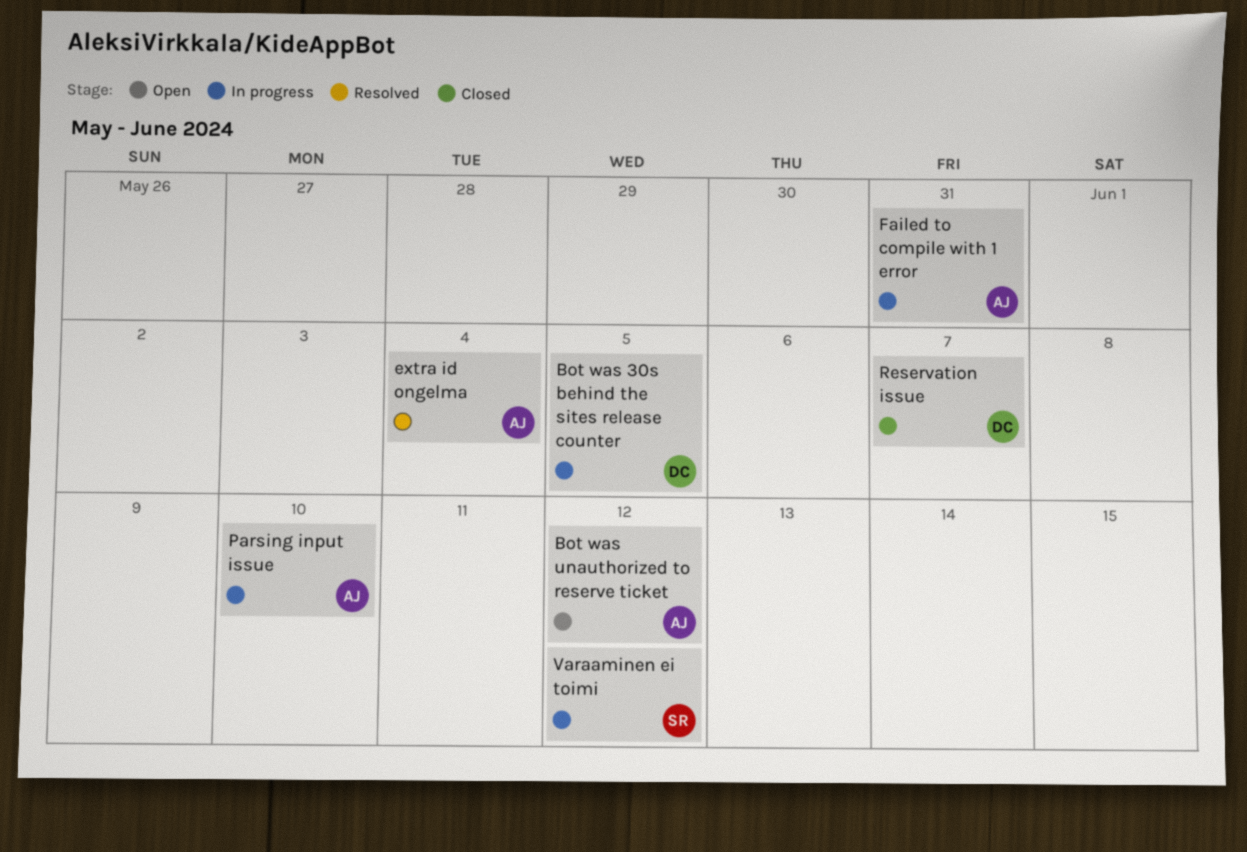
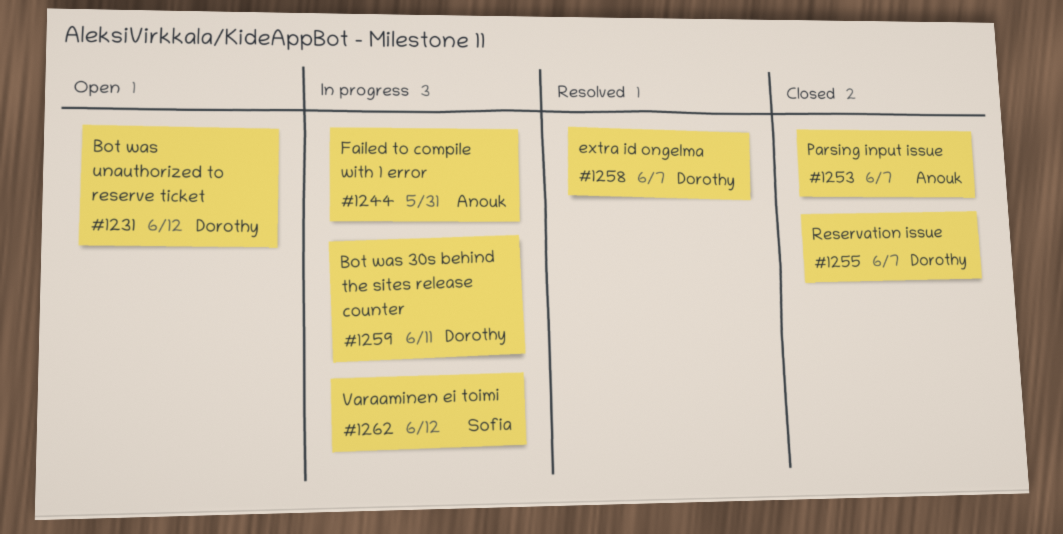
Bot was 30s behind the sites release counter, due: Jun 5 -> Jun 11
Bot was unauthorized to reserve ticket, owner: Anouk -> Dorothy
extra id ongelma, owner: Anouk -> Dorothy
extra id ongelma, due: Jun 4 -> Jun 7
Parsing input issue, status: In progress -> Closed
Parsing input issue, due: Jun 10 -> Jun 7

